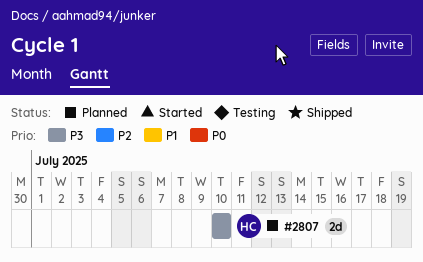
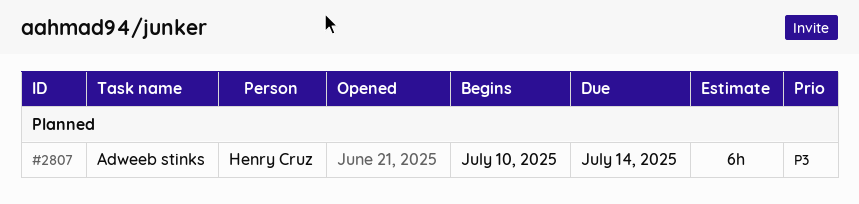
#2807, estimate: 2d -> 6h
#2807, due: Jul 10 -> Jul 14

